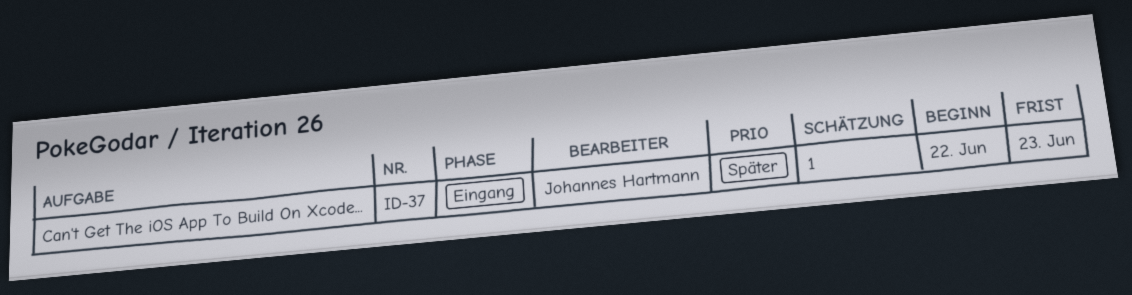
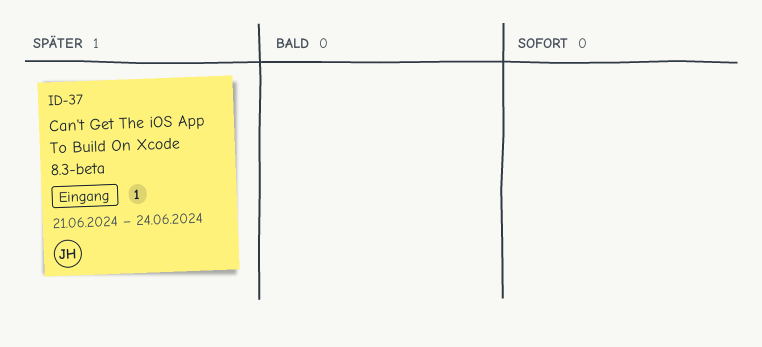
ID-37, start: Jun 22 -> Jun 21
ID-37, due: Jun 23 -> Jun 24

